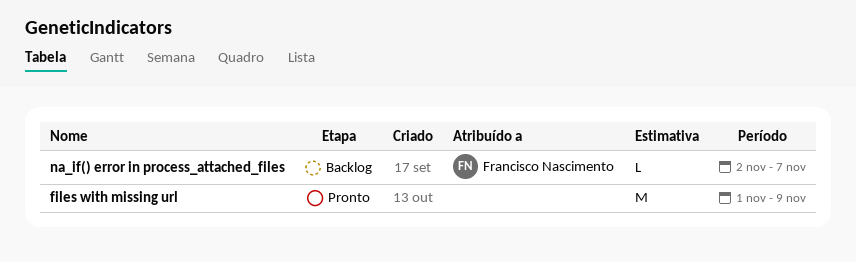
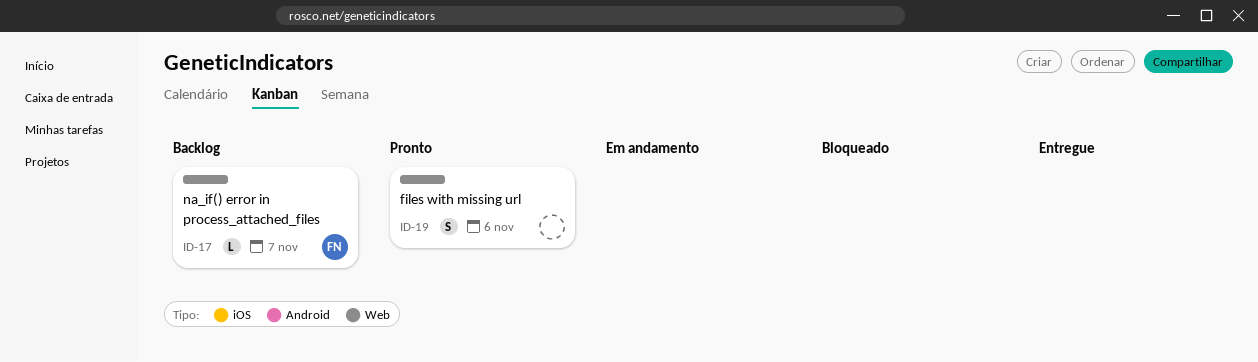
files with missing url, estimate: M -> S
files with missing url, due: Nov 9 -> Nov 6

